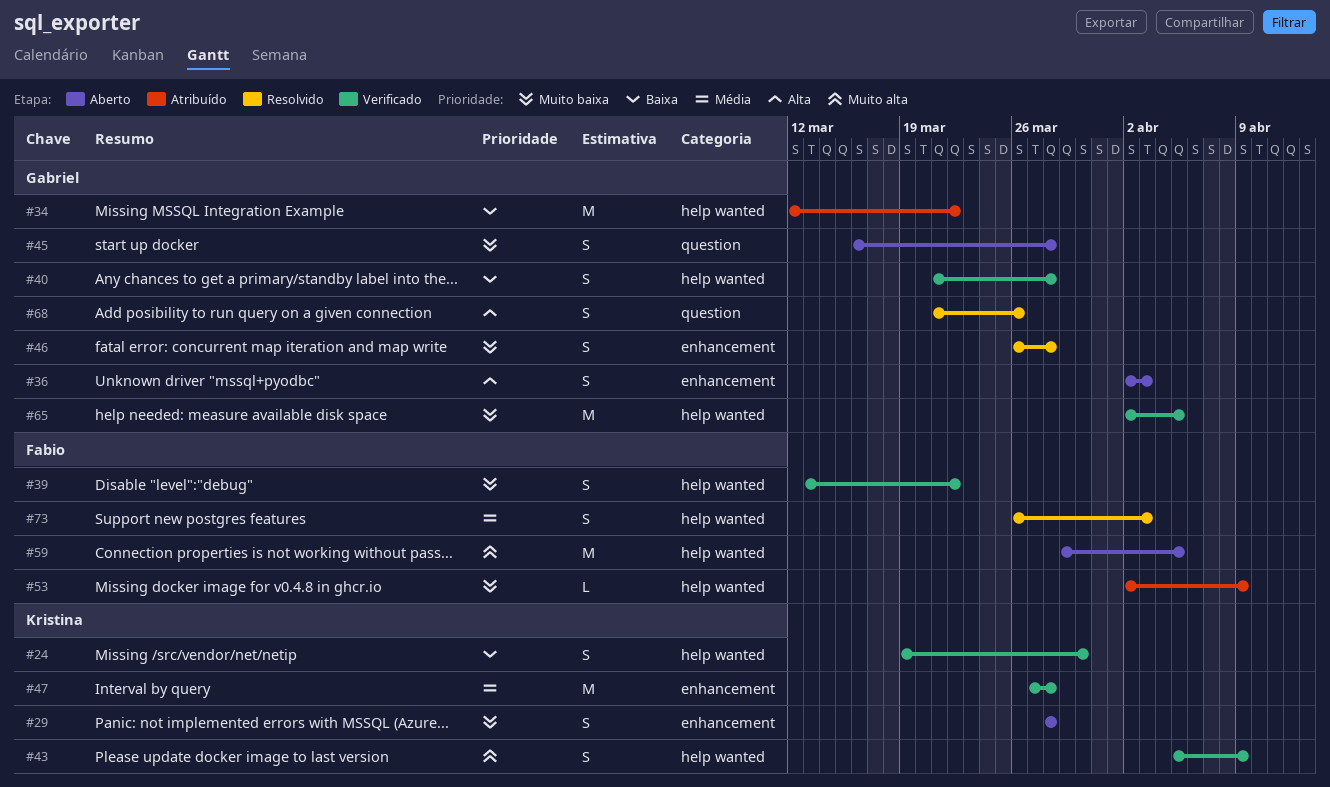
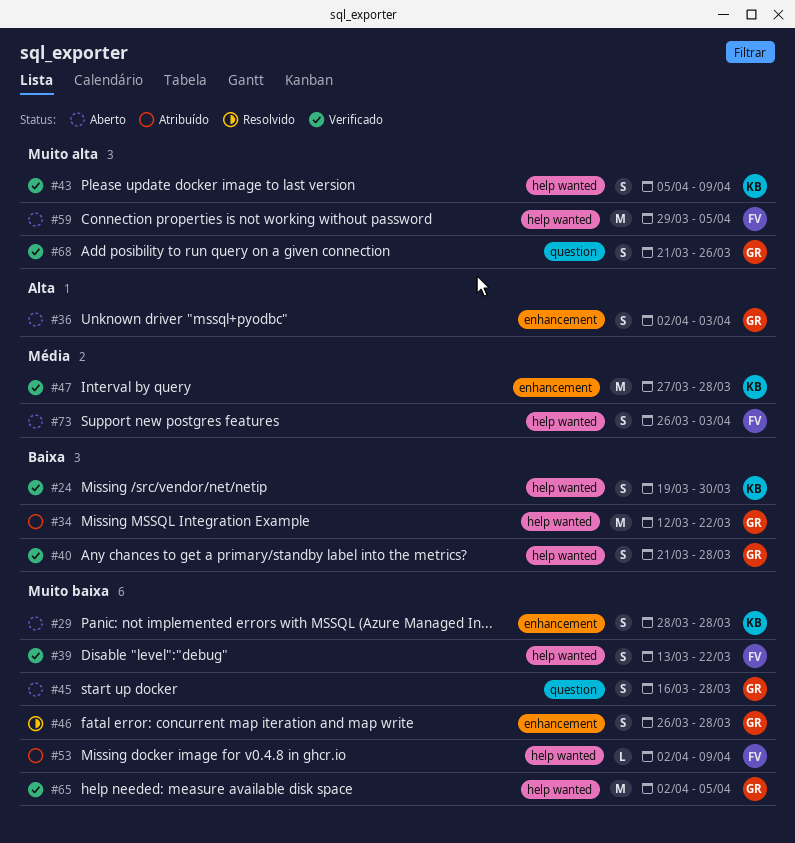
#68, status: Resolvido -> Verificado
#68, priority: Alta -> Muito alta
#73, status: Resolvido -> Aberto

